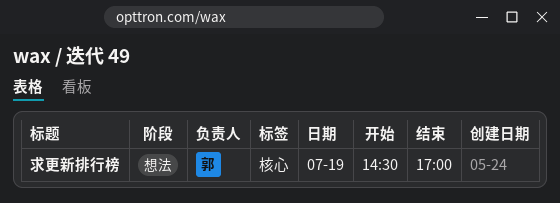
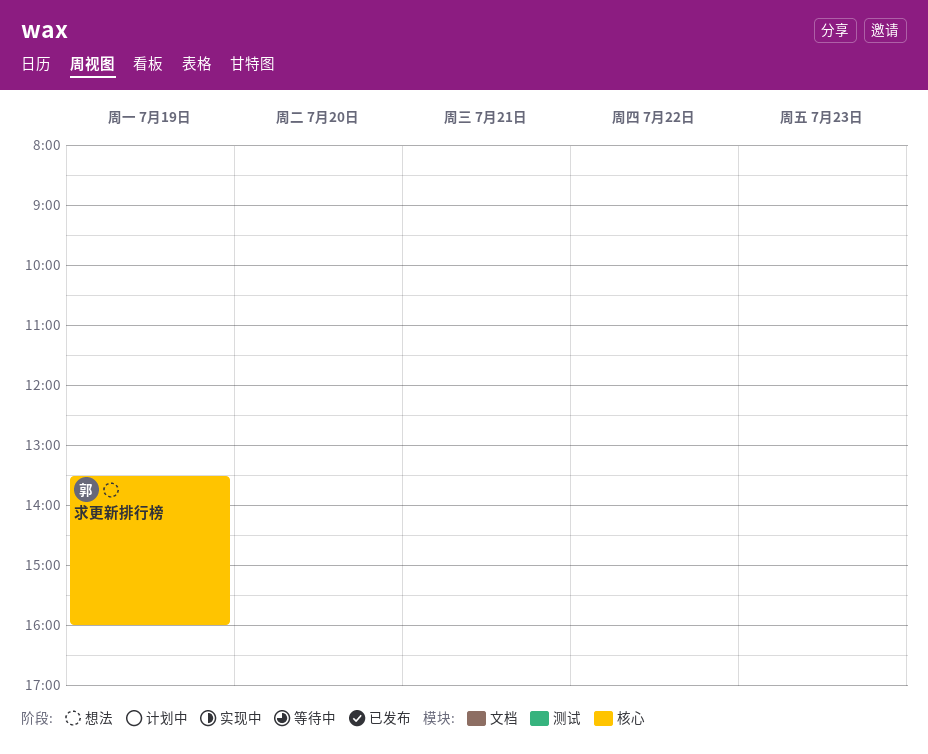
求更新排行榜, begins: 14:30 -> 13:30
求更新排行榜, ends: 17:00 -> 16:00

